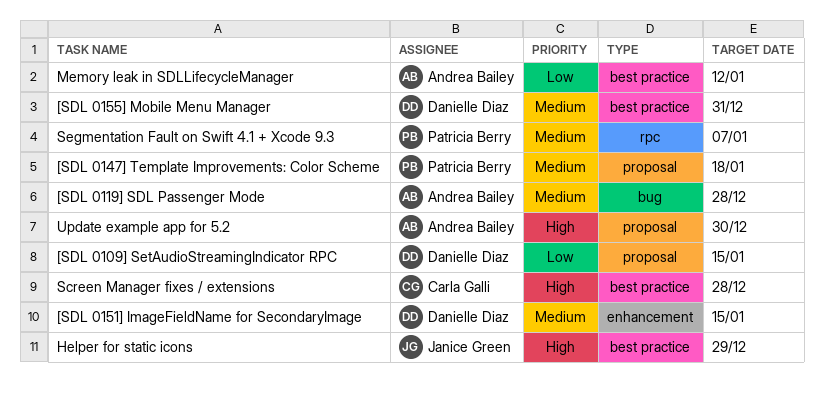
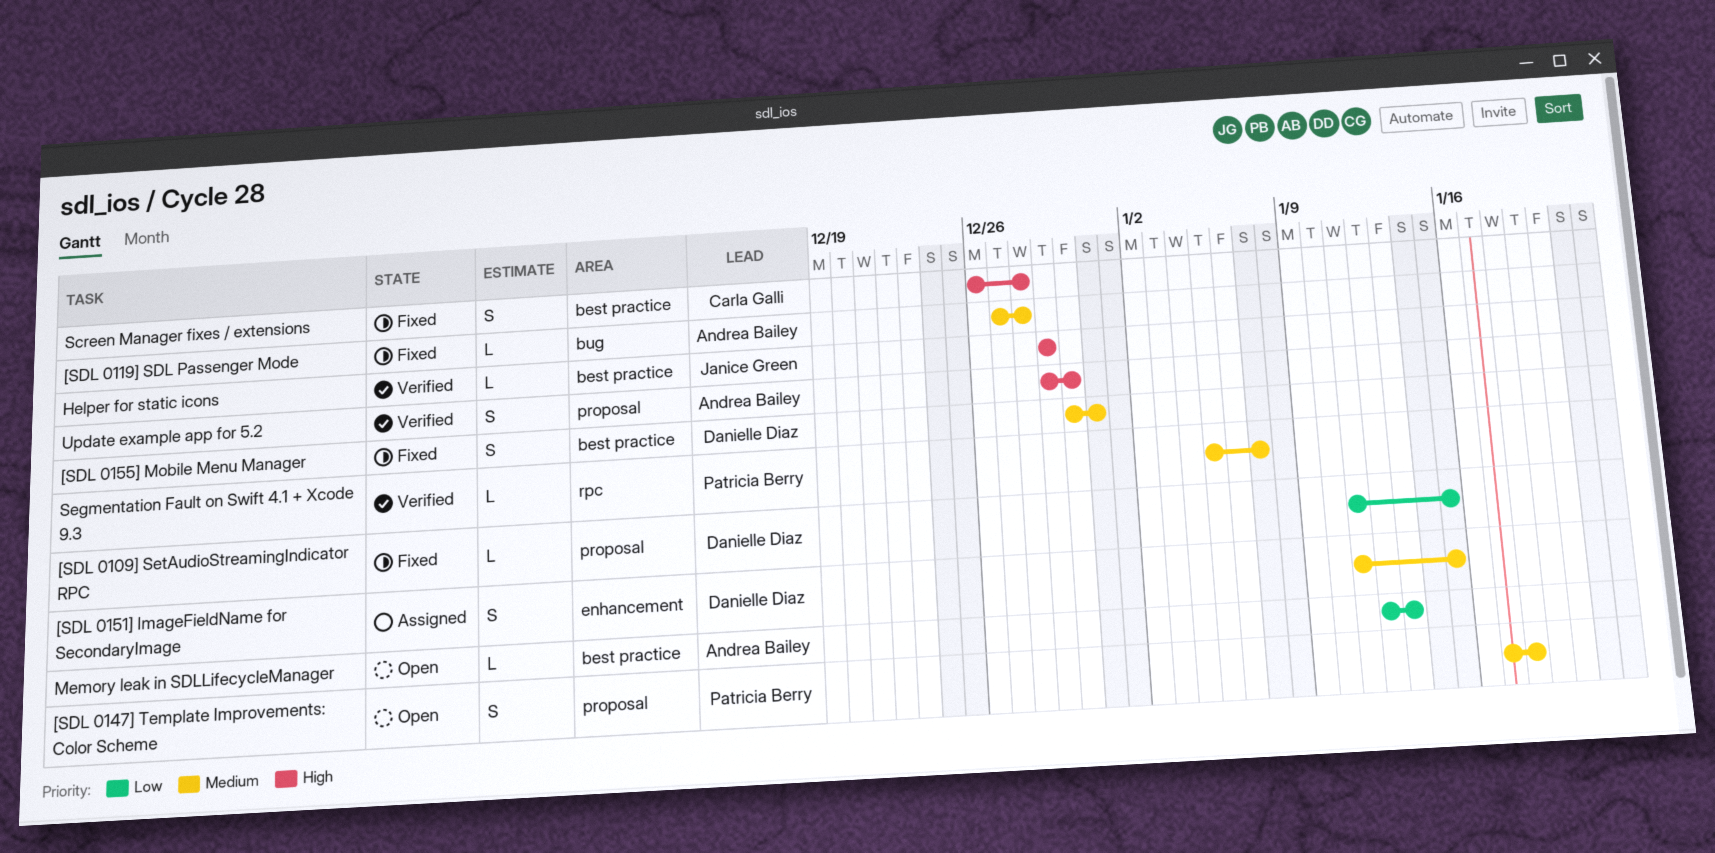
Memory leak in SDLLifecycleManager, due: Jan 12 -> Jan 13

